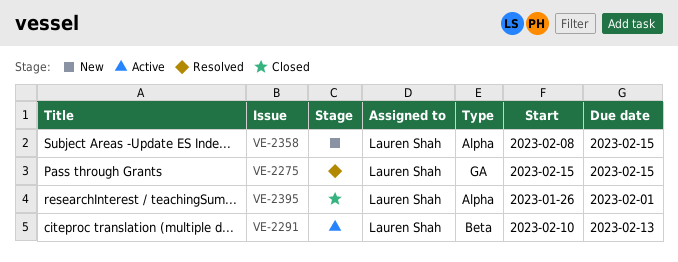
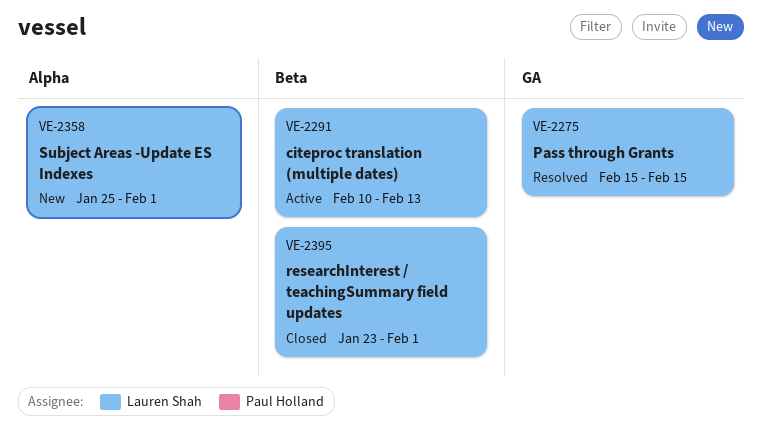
VE-2358, start: Feb 8 -> Jan 25
VE-2358, due: Feb 15 -> Feb 1
VE-2395, label: Alpha -> Beta
VE-2395, start: Jan 26 -> Jan 23

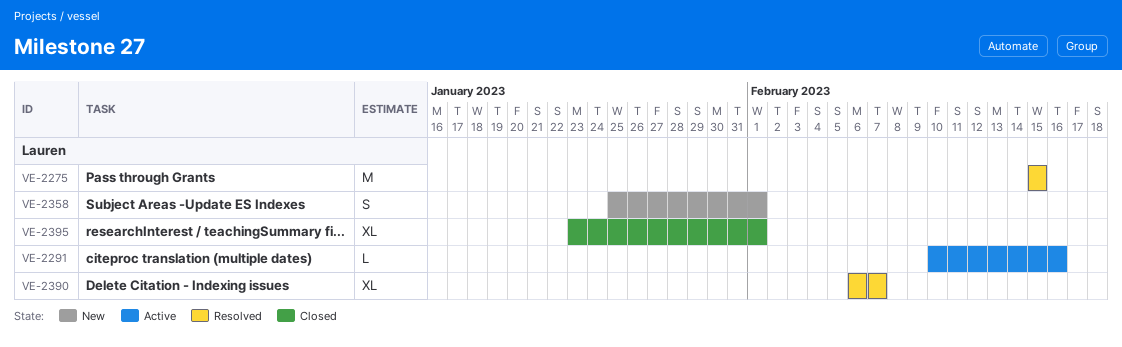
VE-2291, due: Feb 13 -> Feb 16
VE-2390: none -> present

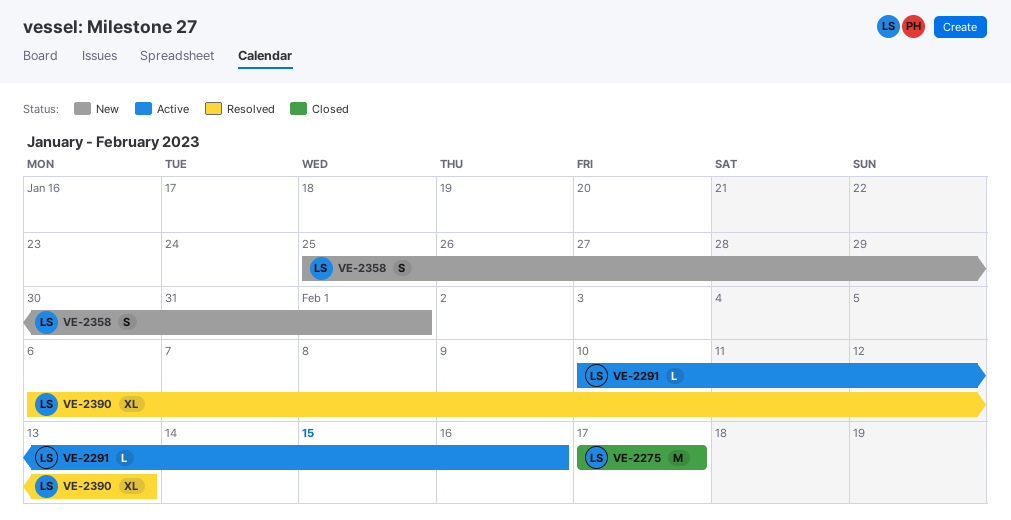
VE-2275, status: Resolved -> Closed
VE-2275, start: Feb 15 -> Feb 17
VE-2275, due: Feb 15 -> Feb 17
VE-2390, due: Feb 7 -> Feb 13
VE-2395: present -> none

